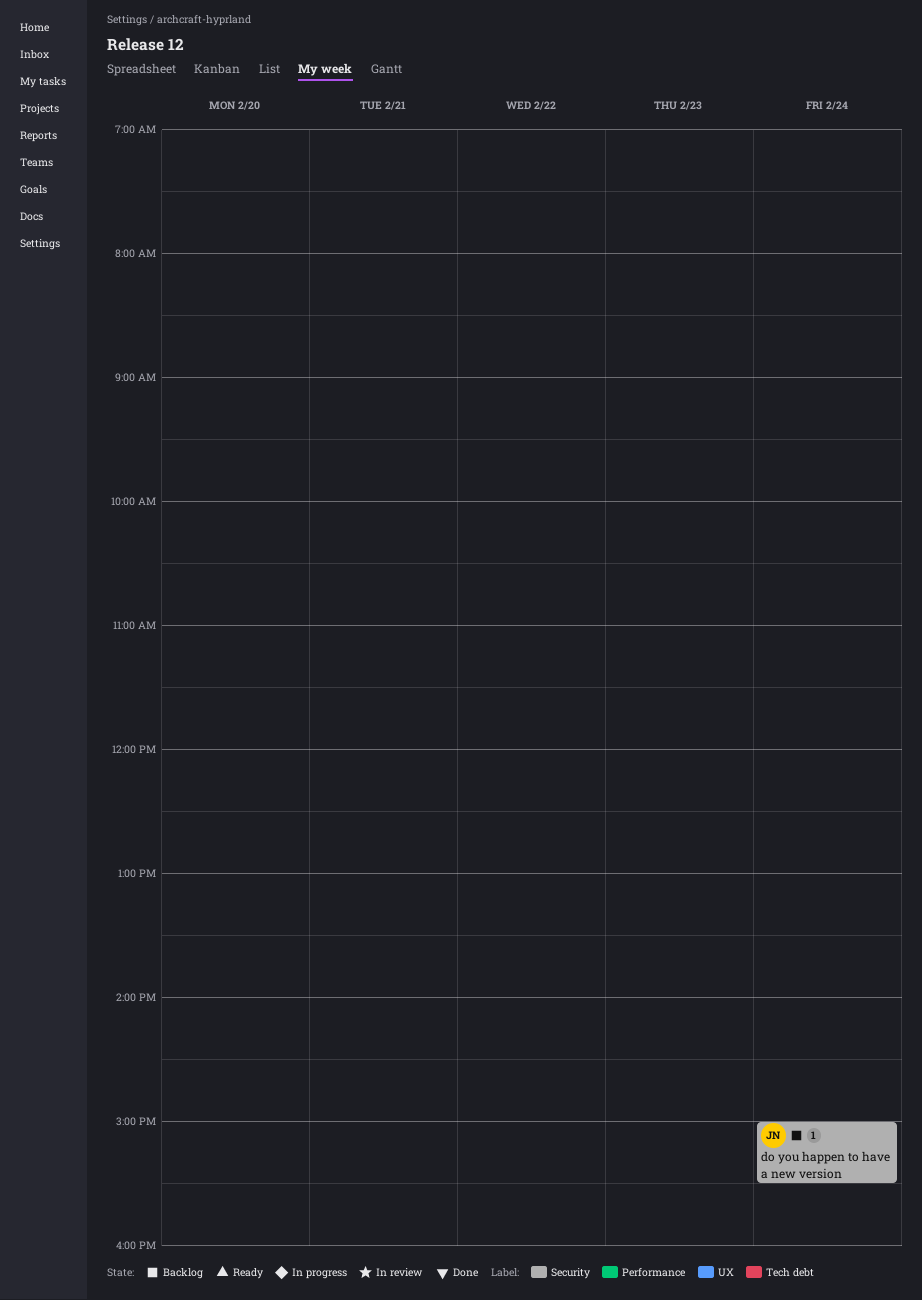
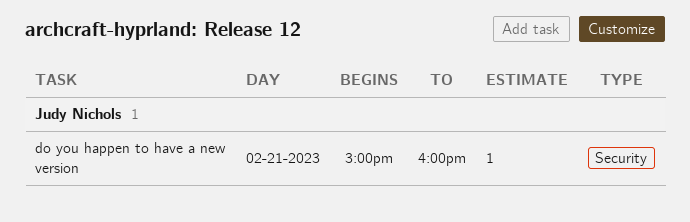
do you happen to have a new version, day: Feb 24 -> Feb 21
do you happen to have a new version, ends: 15:30 -> 16:00

